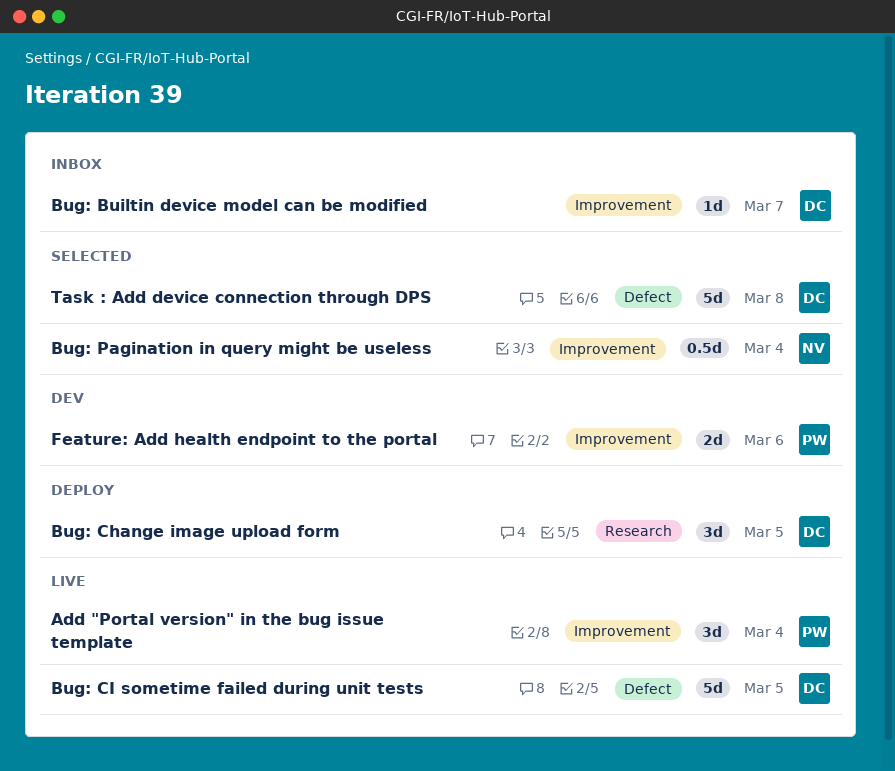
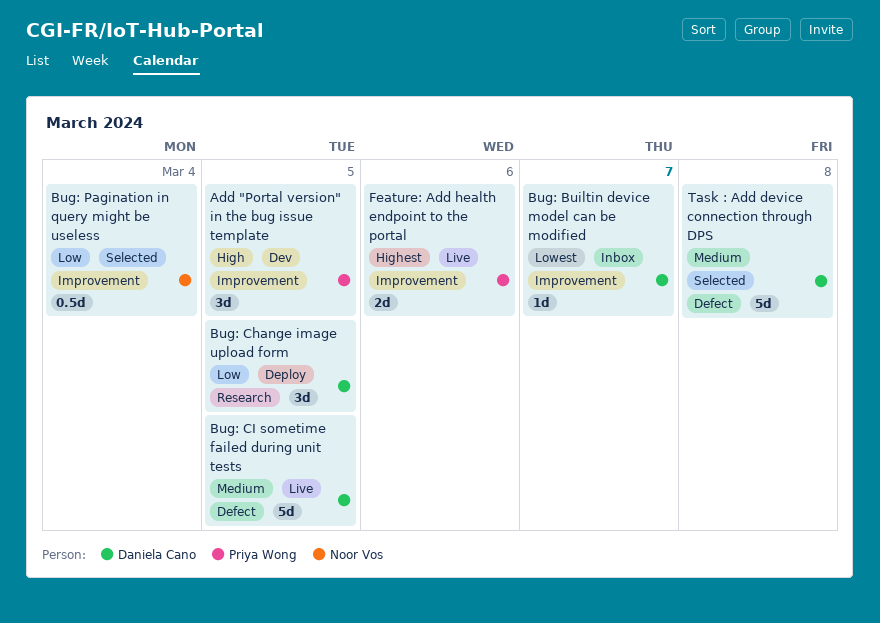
Add "Portal version" in the bug issue template, status: Live -> Dev
Add "Portal version" in the bug issue template, due: Mar 4 -> Mar 5
Feature: Add health endpoint to the portal, status: Dev -> Live

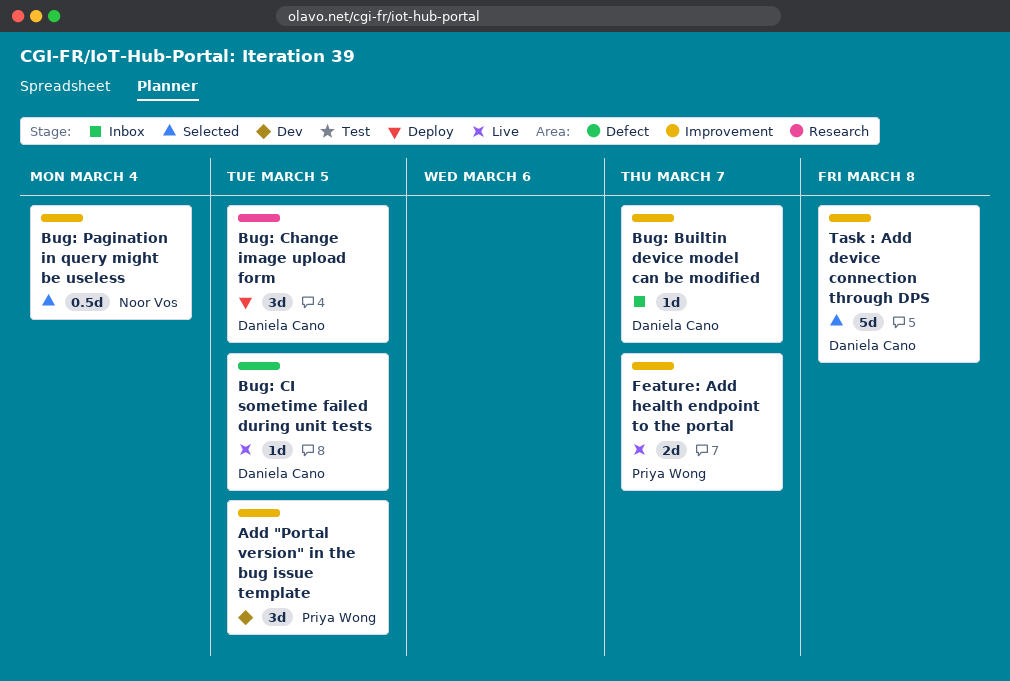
Bug: CI sometime failed during unit tests, estimate: 5d -> 1d
Feature: Add health endpoint to the portal, due: Mar 6 -> Mar 7
Task : Add device connection through DPS, label: Defect -> Improvement

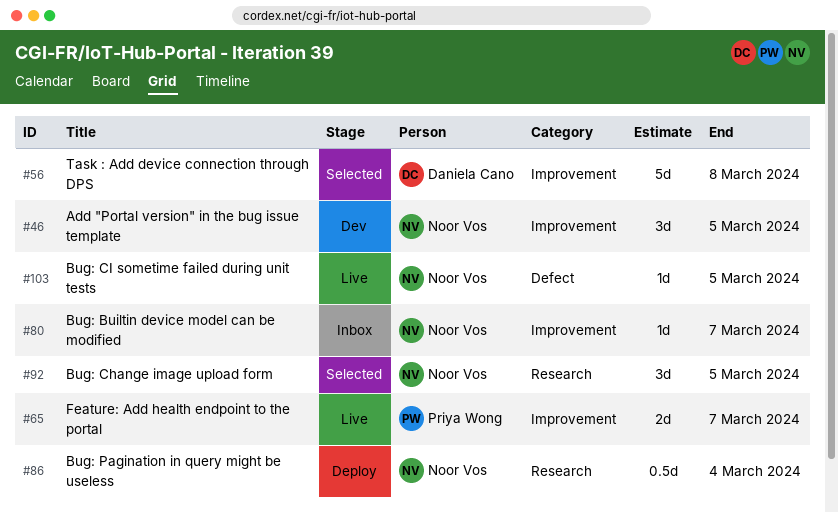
Add "Portal version" in the bug issue template, owner: Priya Wong -> Noor Vos
Bug: Builtin device model can be modified, owner: Daniela Cano -> Noor Vos
Bug: Change image upload form, status: Deploy -> Selected
Bug: Change image upload form, owner: Daniela Cano -> Noor Vos
Bug: CI sometime failed during unit tests, owner: Daniela Cano -> Noor Vos
Bug: Pagination in query might be useless, status: Selected -> Deploy
Bug: Pagination in query might be useless, label: Improvement -> Research

